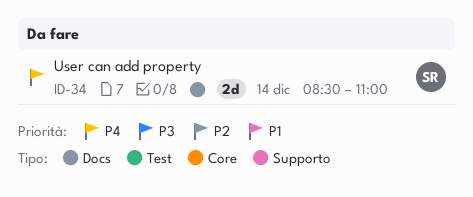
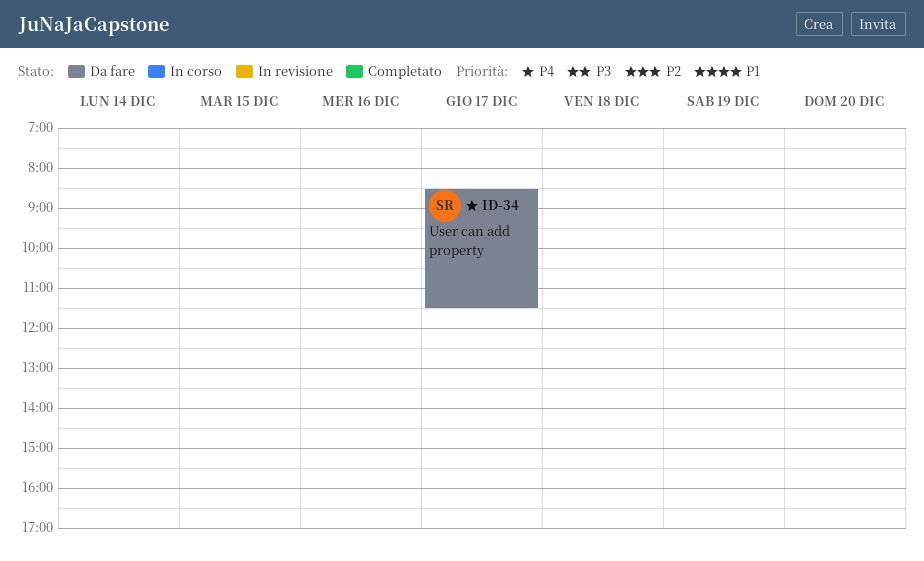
ID-34, day: Dec 14 -> Dec 17
ID-34, ends: 11:00 -> 11:30

